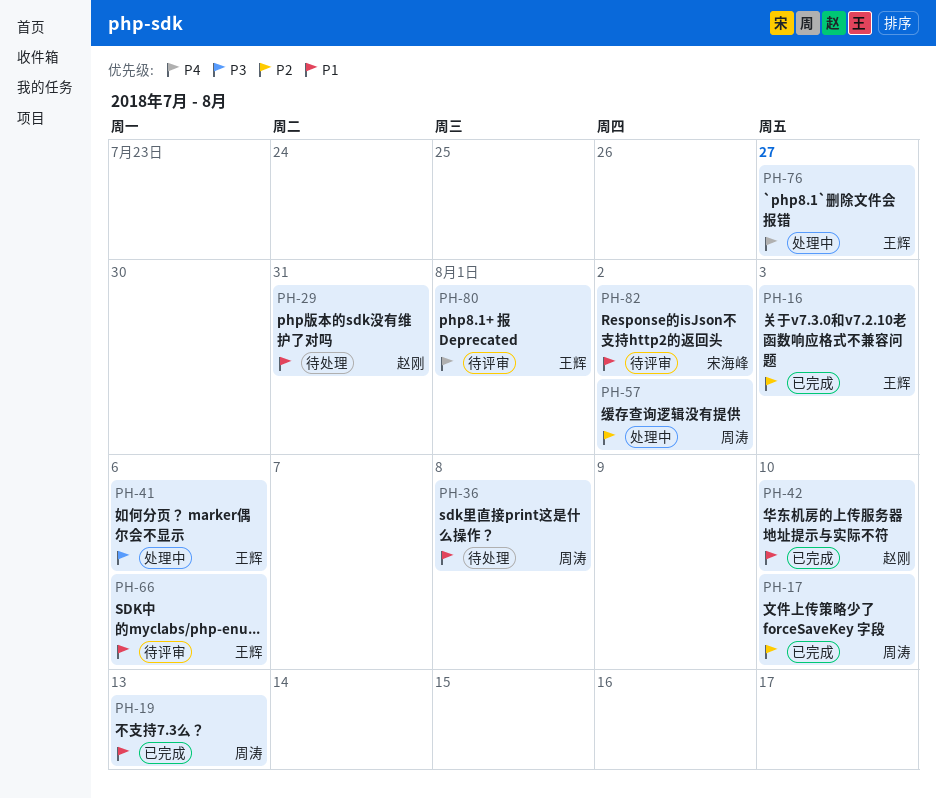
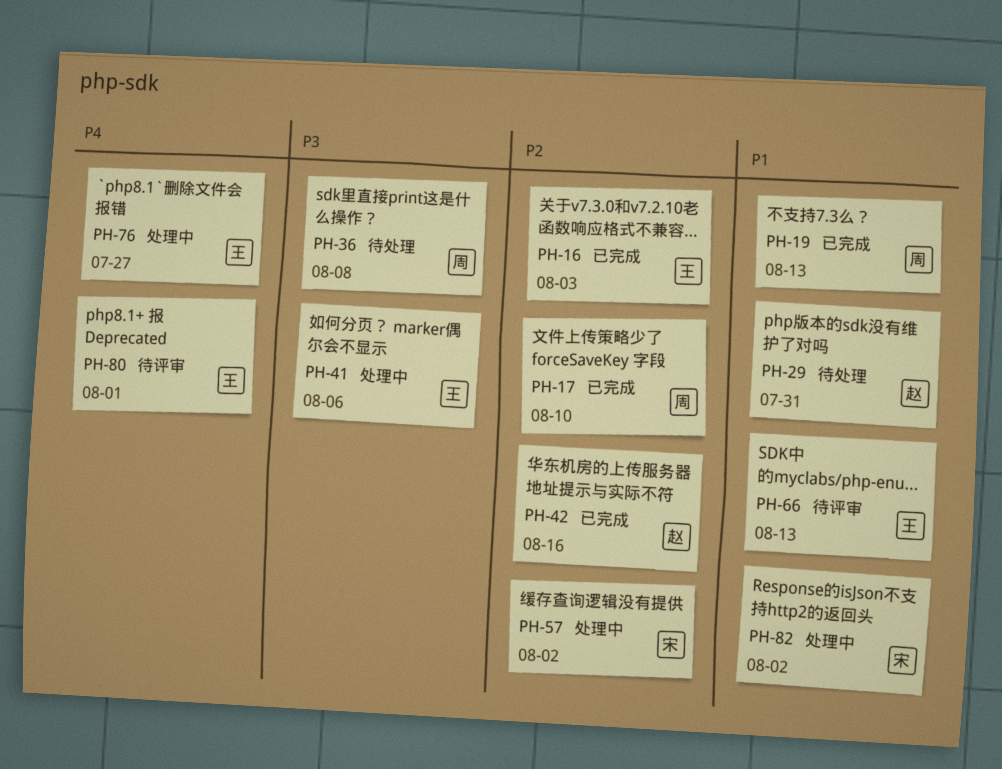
PH-36, priority: P1 -> P3
PH-42, priority: P1 -> P2
PH-42, due: Aug 10 -> Aug 16
PH-57, owner: 周涛 -> 宋海峰
PH-66, due: Aug 6 -> Aug 13
PH-82, status: 待评审 -> 处理中

